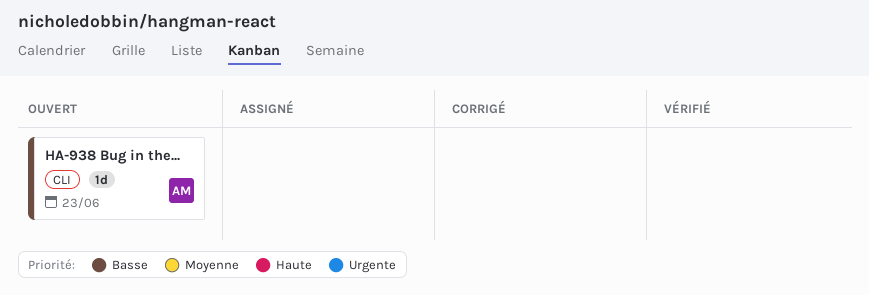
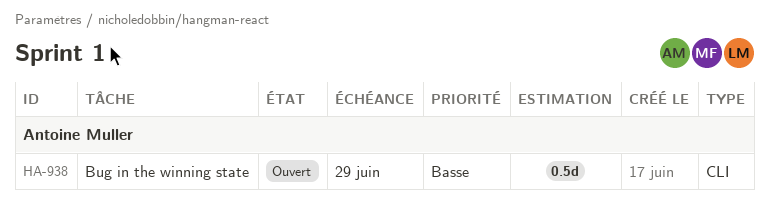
HA-938, estimate: 1d -> 0.5d
HA-938, due: Jun 23 -> Jun 29

